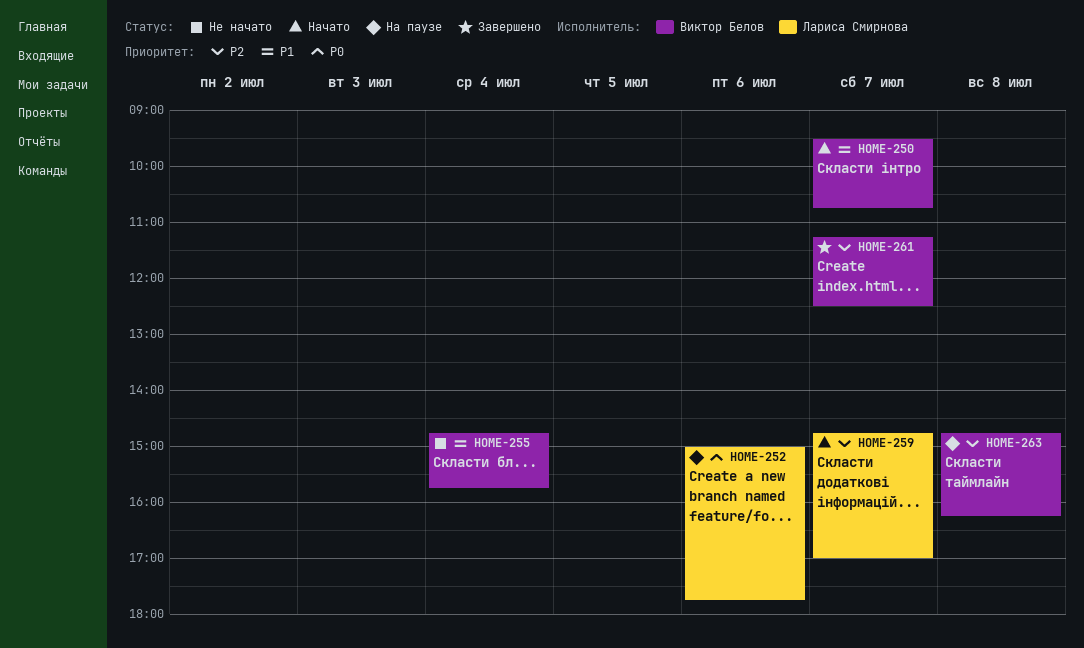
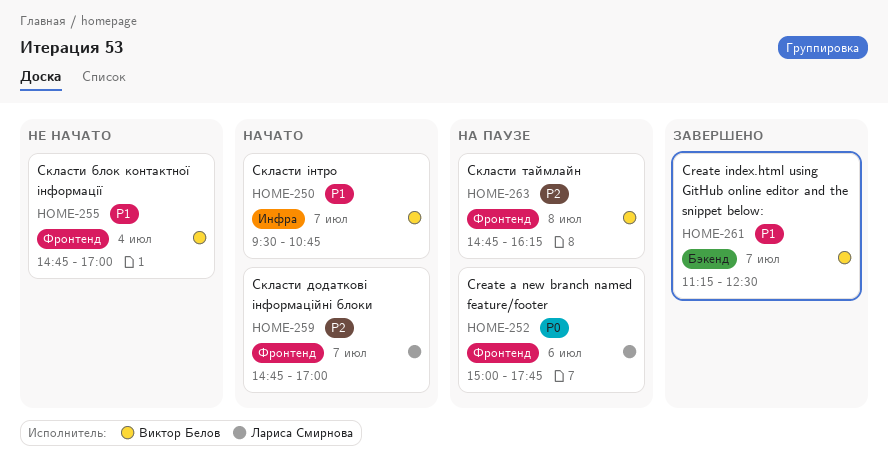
HOME-255, ends: 15:45 -> 17:00
HOME-261, priority: P2 -> P1

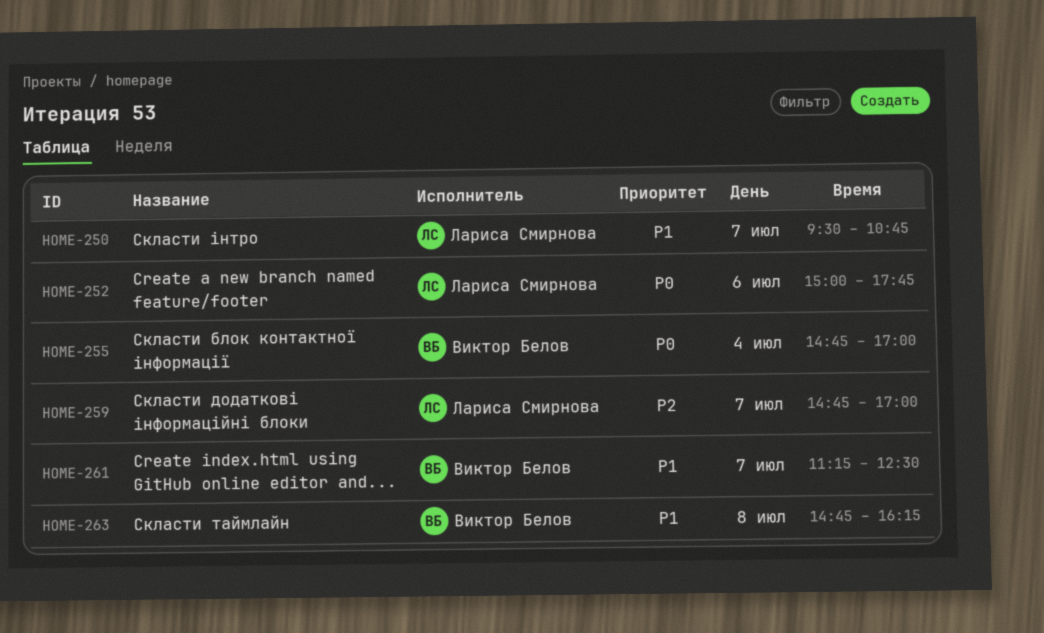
HOME-250, owner: Виктор Белов -> Лариса Смирнова
HOME-255, priority: P1 -> P0
HOME-263, priority: P2 -> P1

